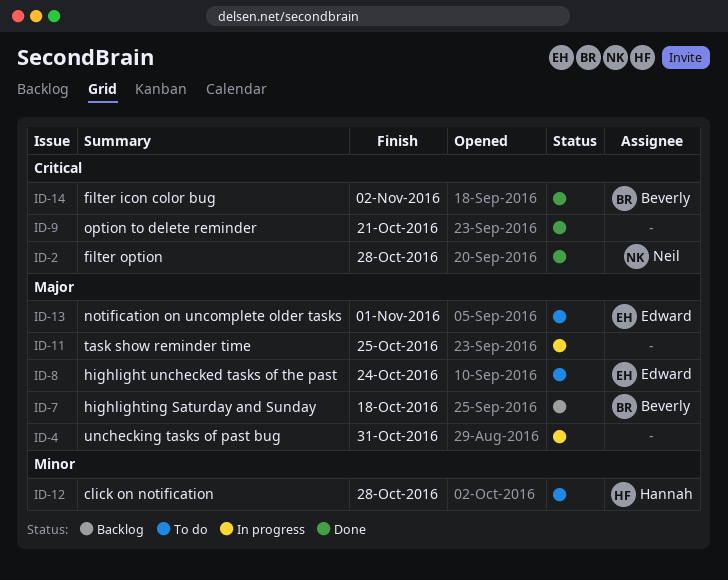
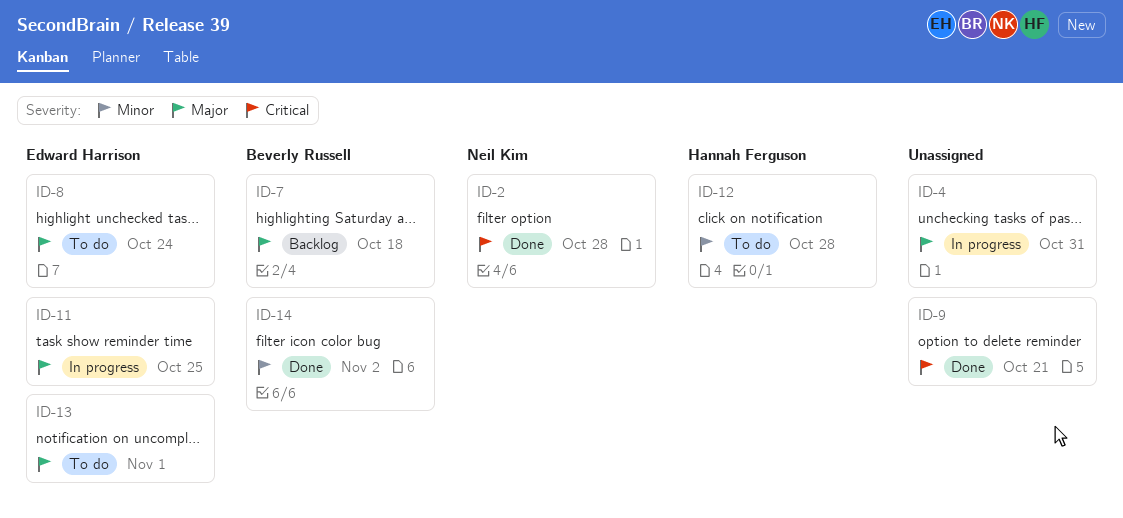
ID-11, owner: none -> Edward Harrison
ID-14, priority: Critical -> Minor

